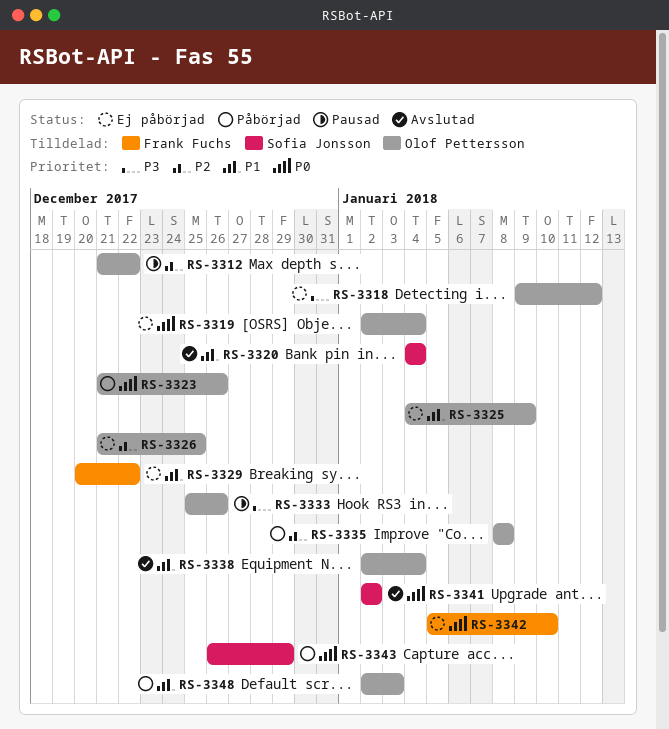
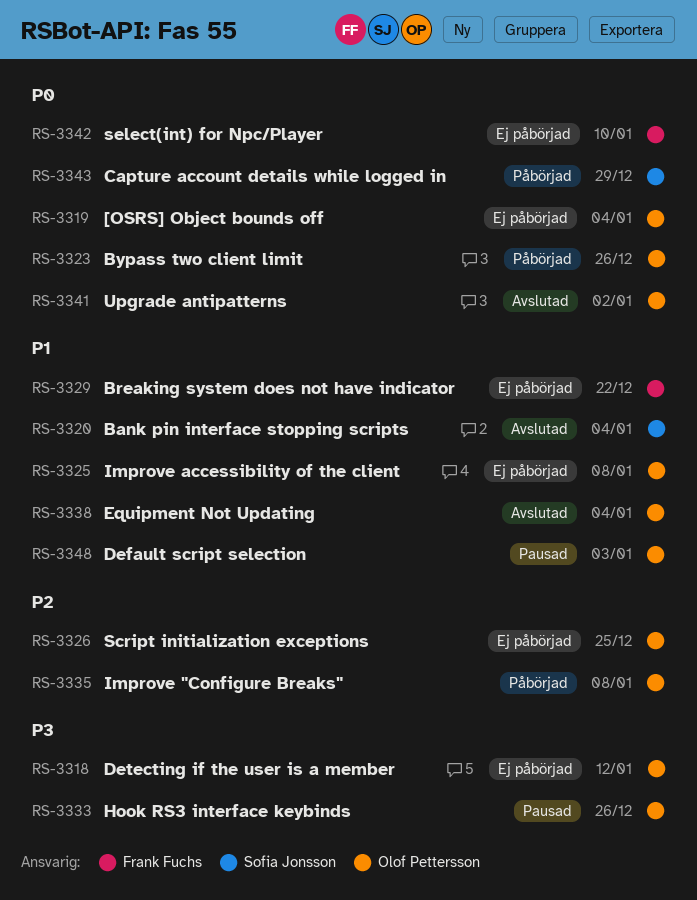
RS-3312: present -> none
RS-3325, due: Jan 9 -> Jan 8
RS-3341, owner: Sofia Jonsson -> Olof Pettersson
RS-3348, status: Påbörjad -> Pausad

